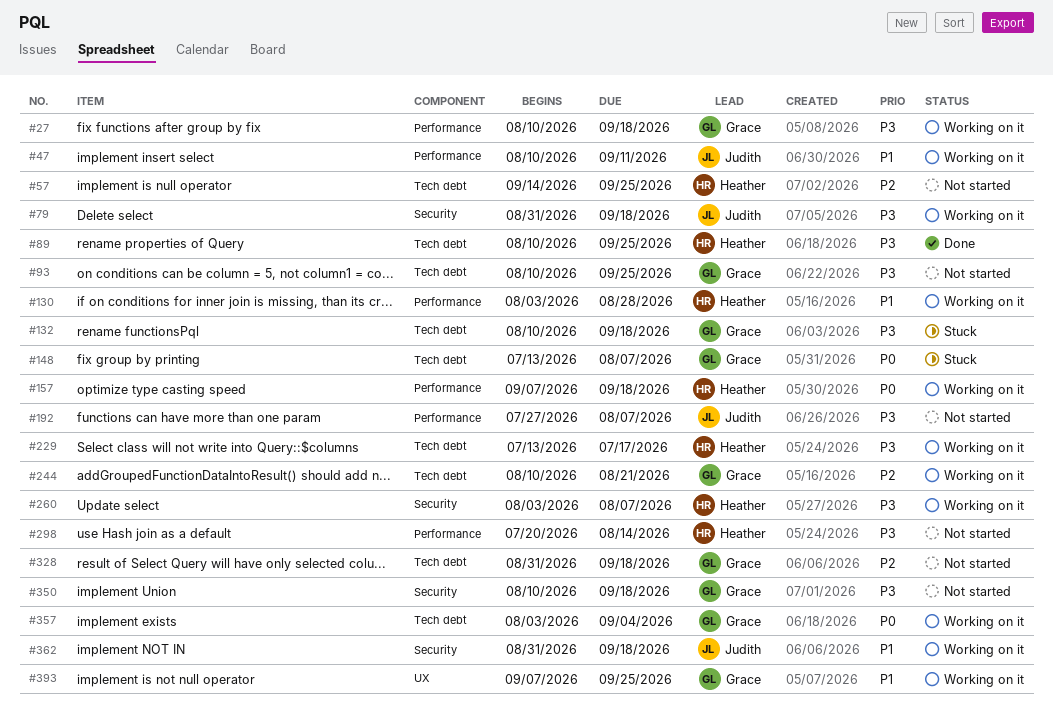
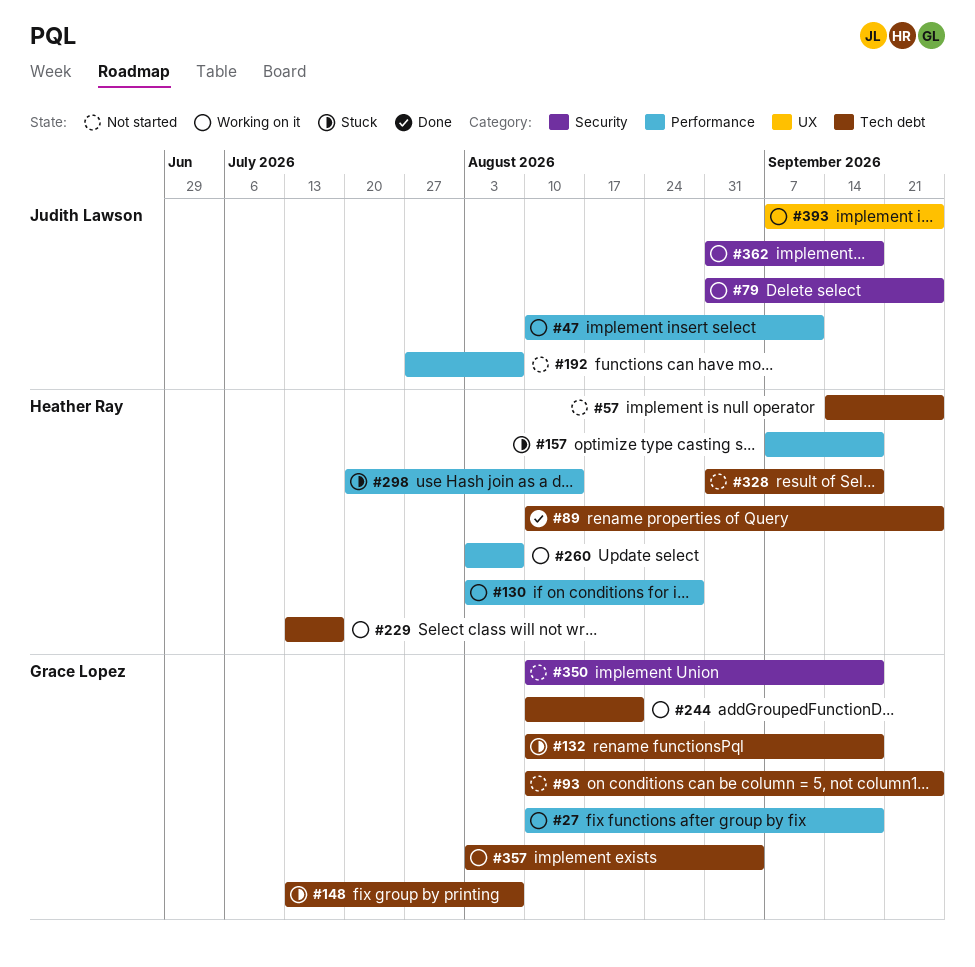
#79, due: Sep 18 -> Sep 25
#157, status: Working on it -> Stuck
#260, label: Security -> Performance
#298, status: Not started -> Stuck
#328, owner: Grace Lopez -> Heather Ray
#393, owner: Grace Lopez -> Judith Lawson

